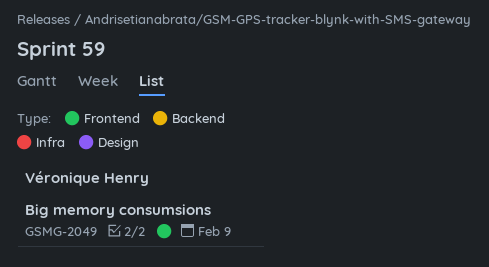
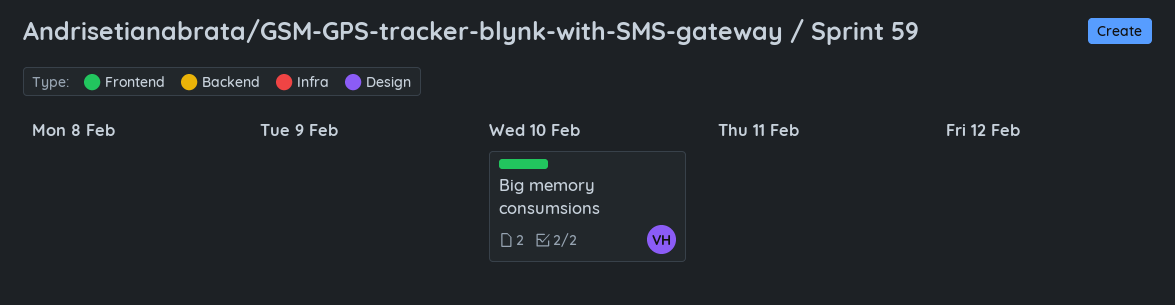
Big memory consumsions, due: Feb 9 -> Feb 10

